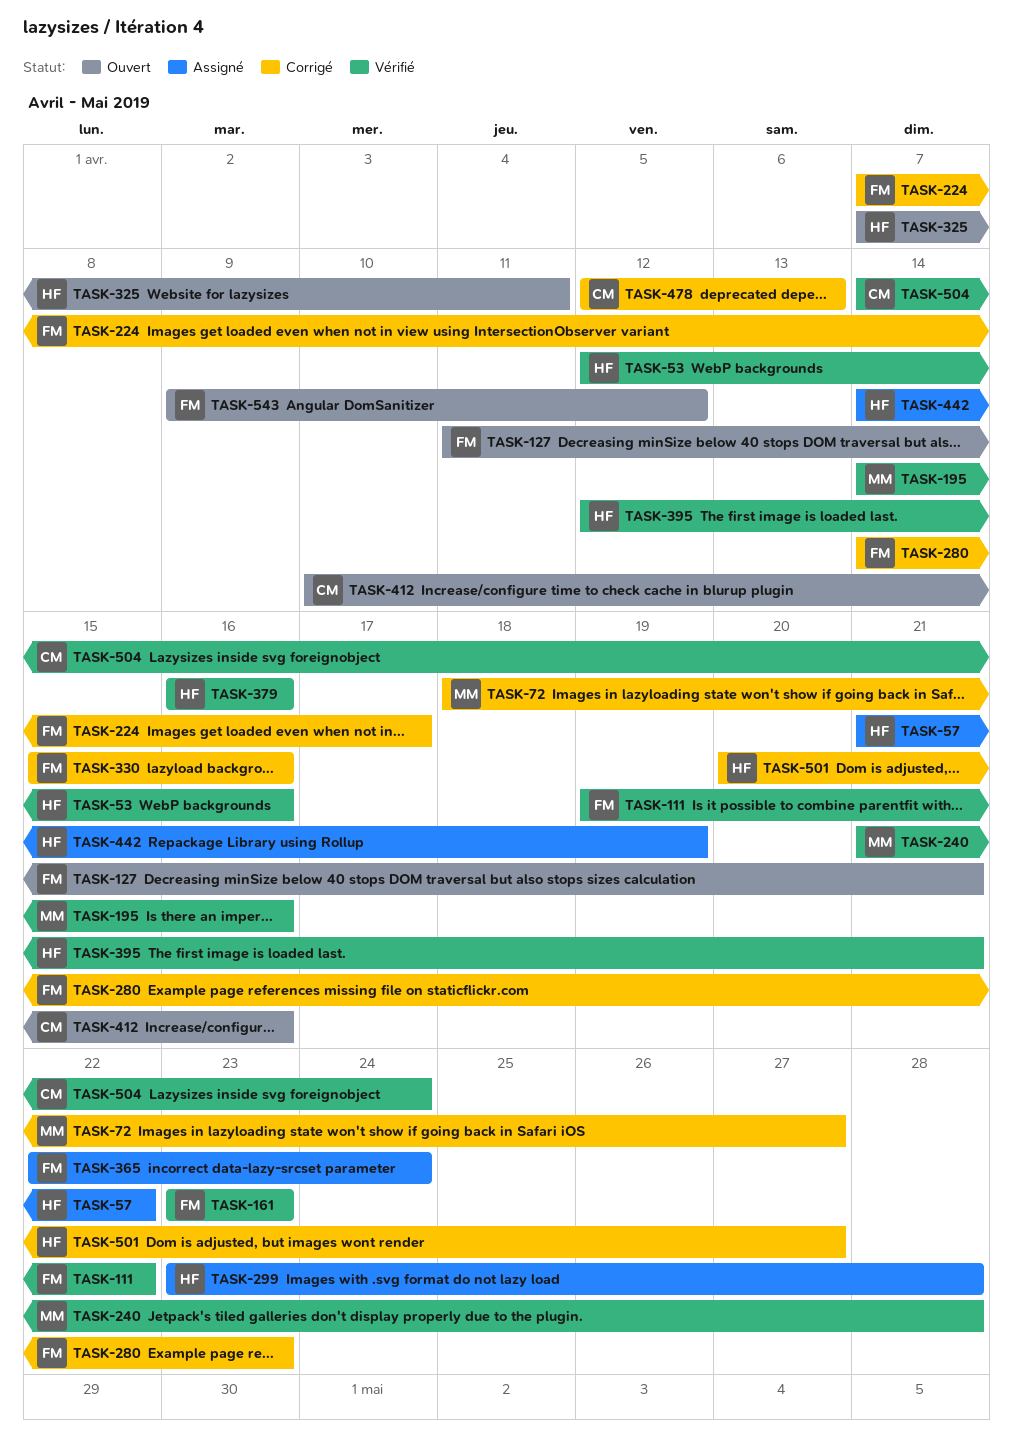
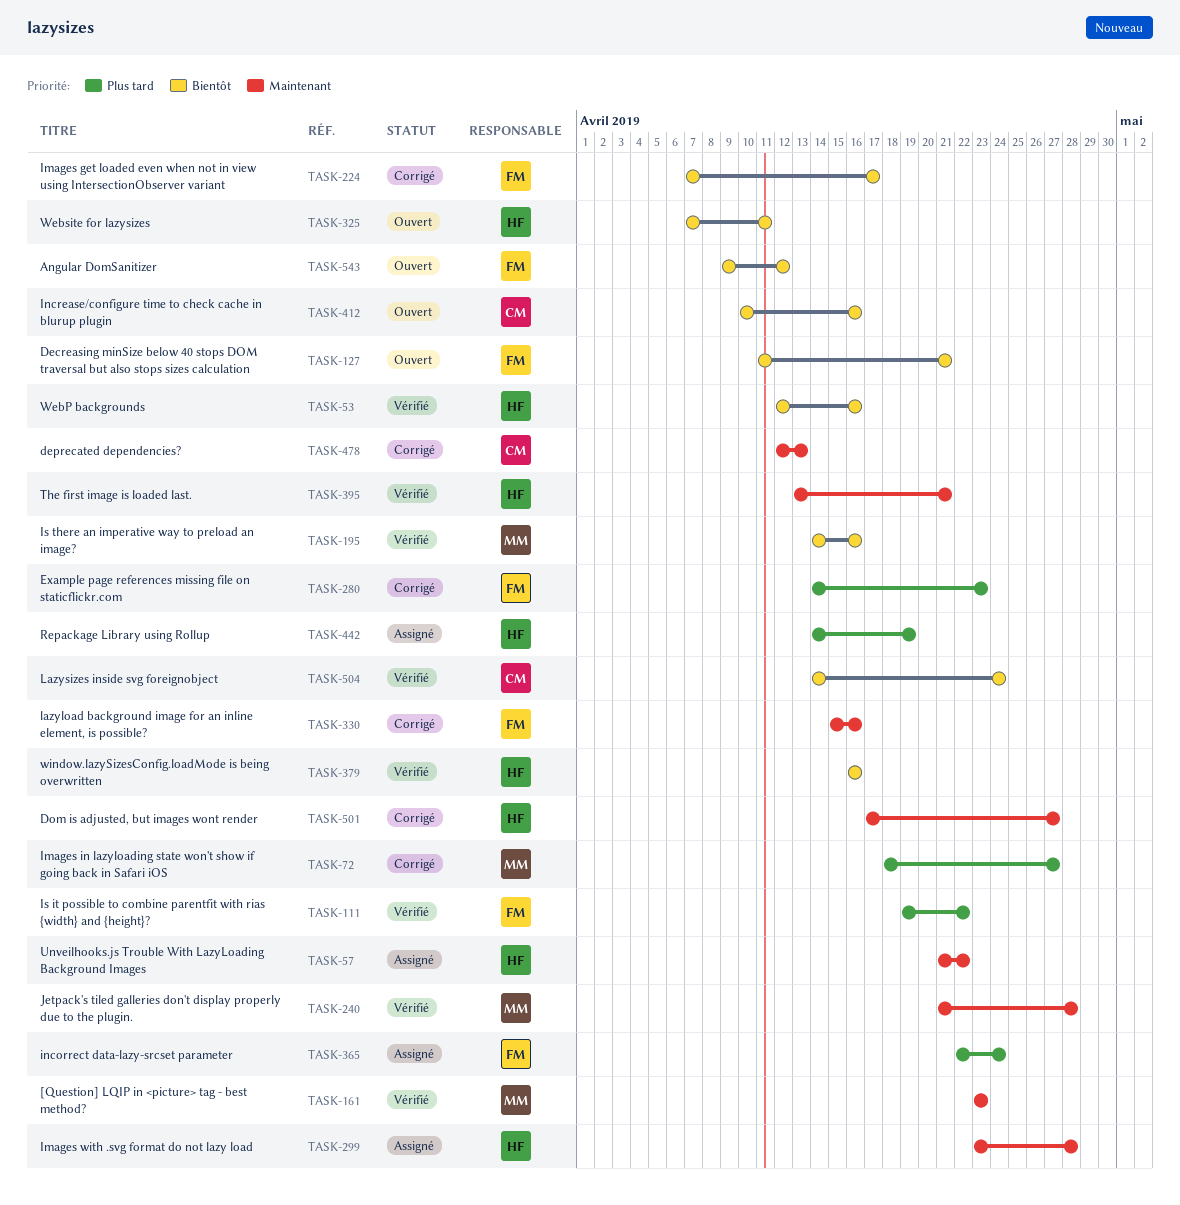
TASK-161, owner: FM -> MM
TASK-395, start: Apr 12 -> Apr 13
TASK-501, start: Apr 20 -> Apr 17

